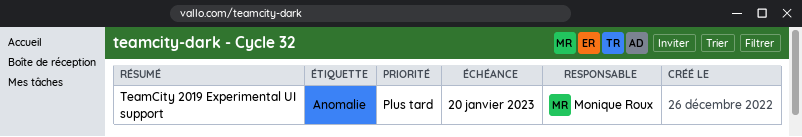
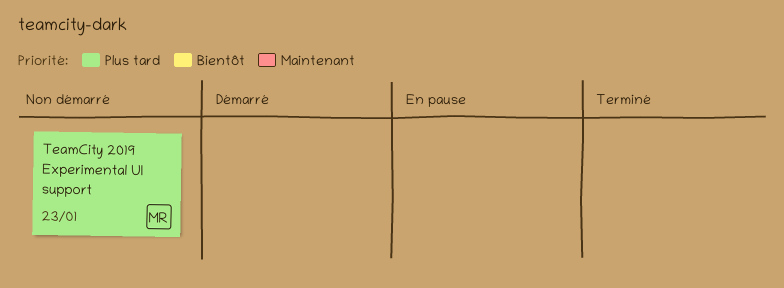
TeamCity 2019 Experimental UI support, due: Jan 20 -> Jan 23

